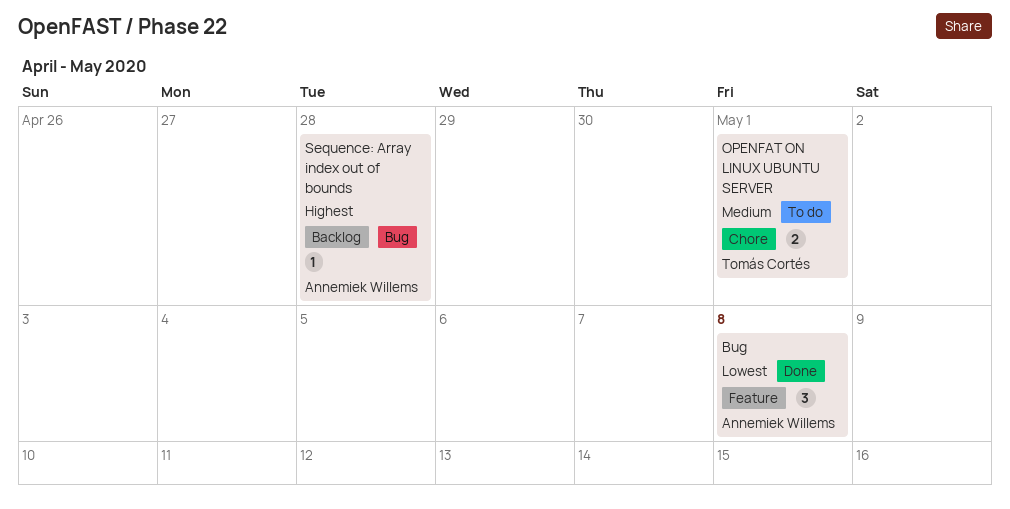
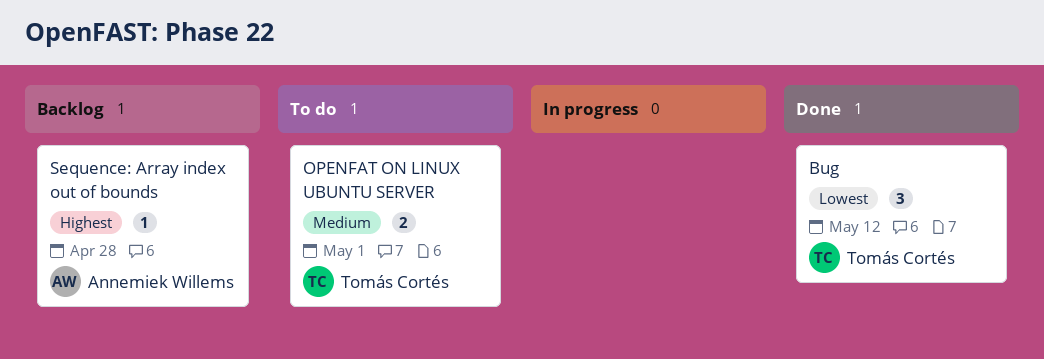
Bug, owner: Annemiek Willems -> Tomás Cortés
Bug, due: May 8 -> May 12

